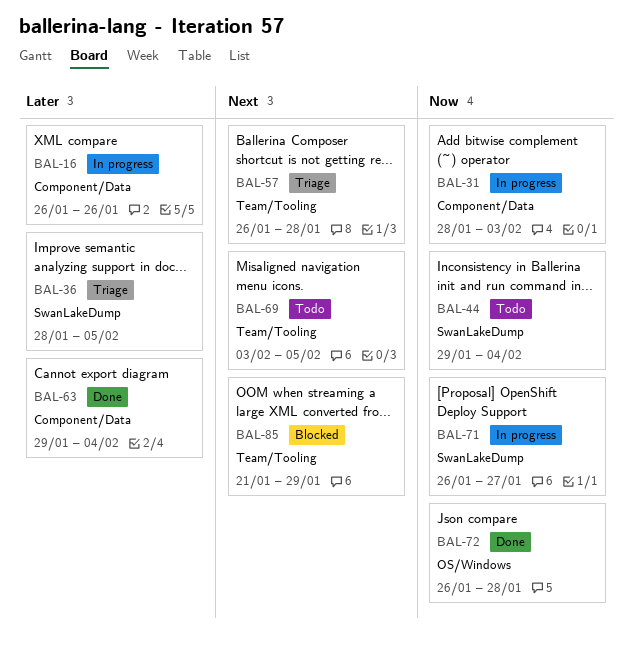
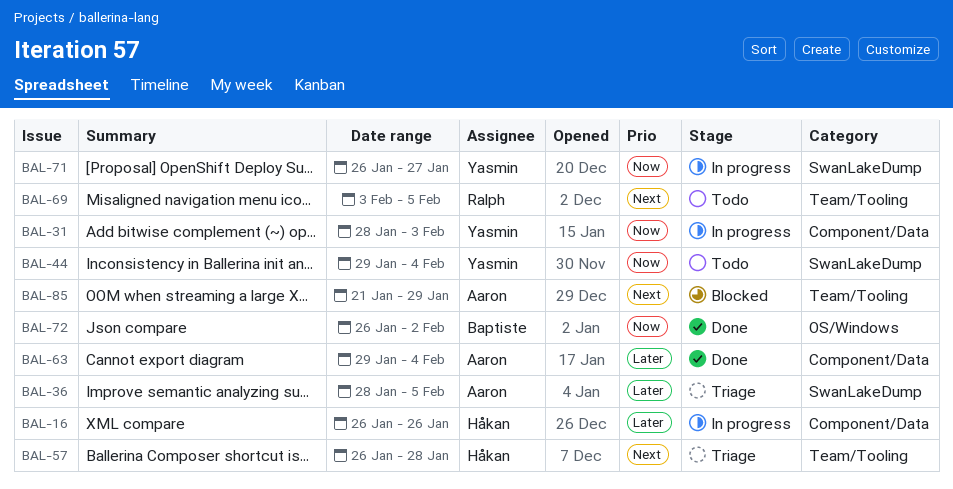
BAL-72, due: Jan 28 -> Feb 2

